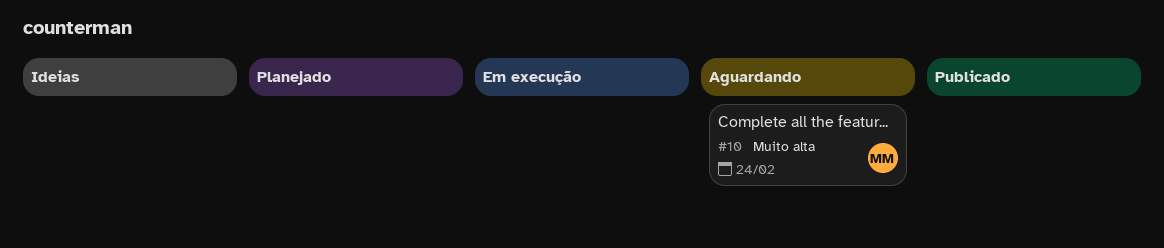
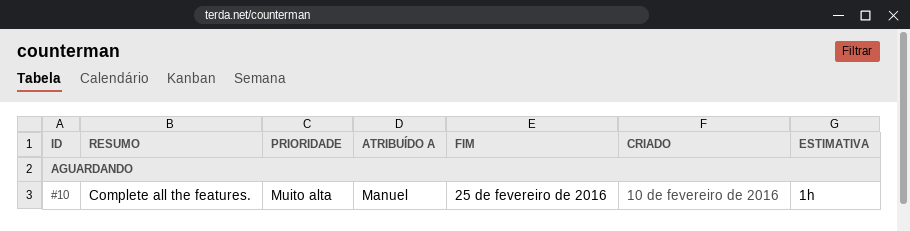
#10, due: Feb 24 -> Feb 25

